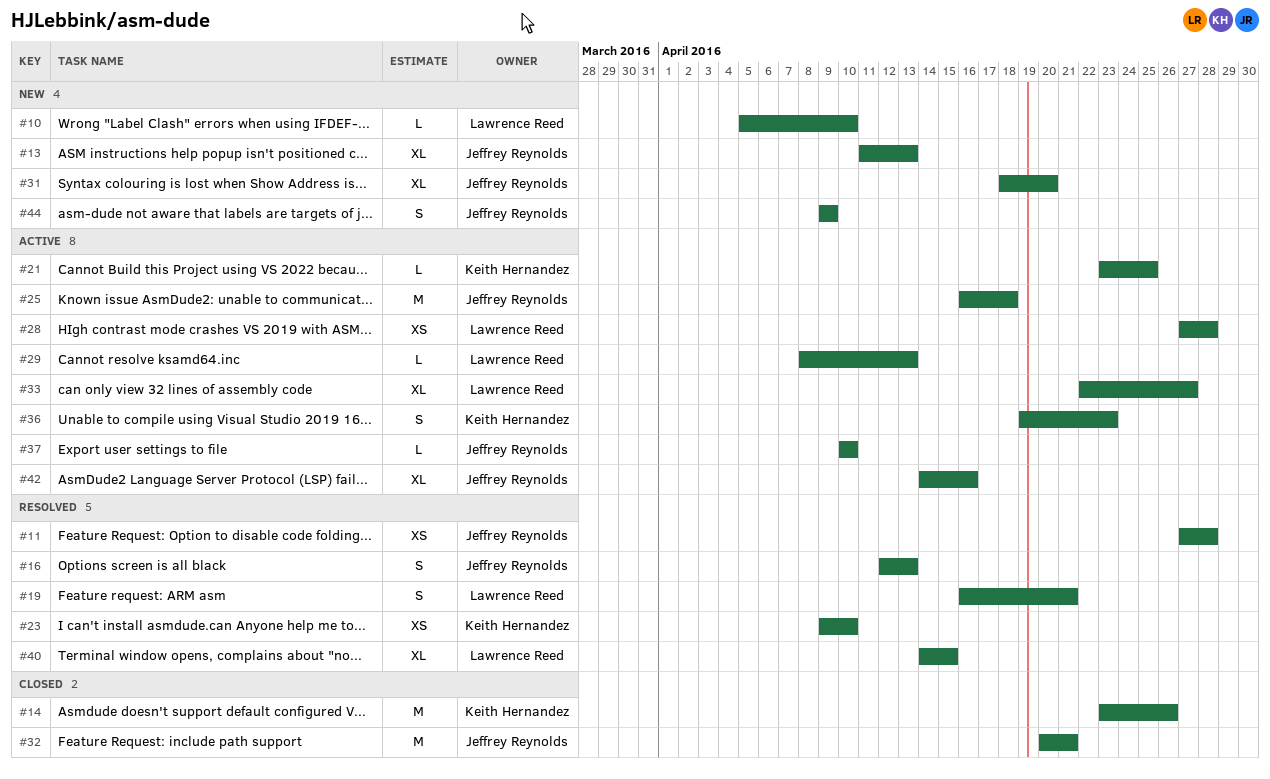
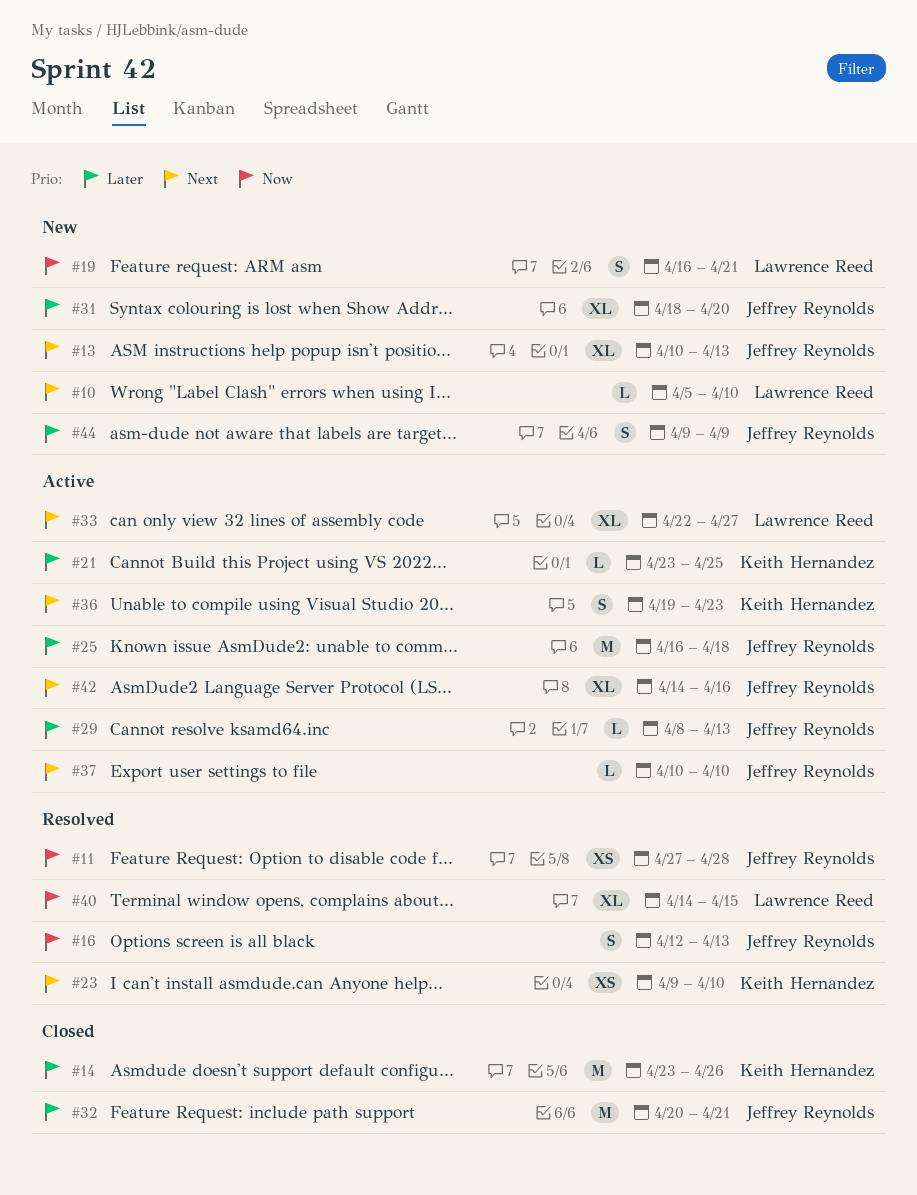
#13, start: Apr 11 -> Apr 10
#19, status: Resolved -> New
#28: present -> none
#29, owner: Lawrence Reed -> Jeffrey Reynolds

